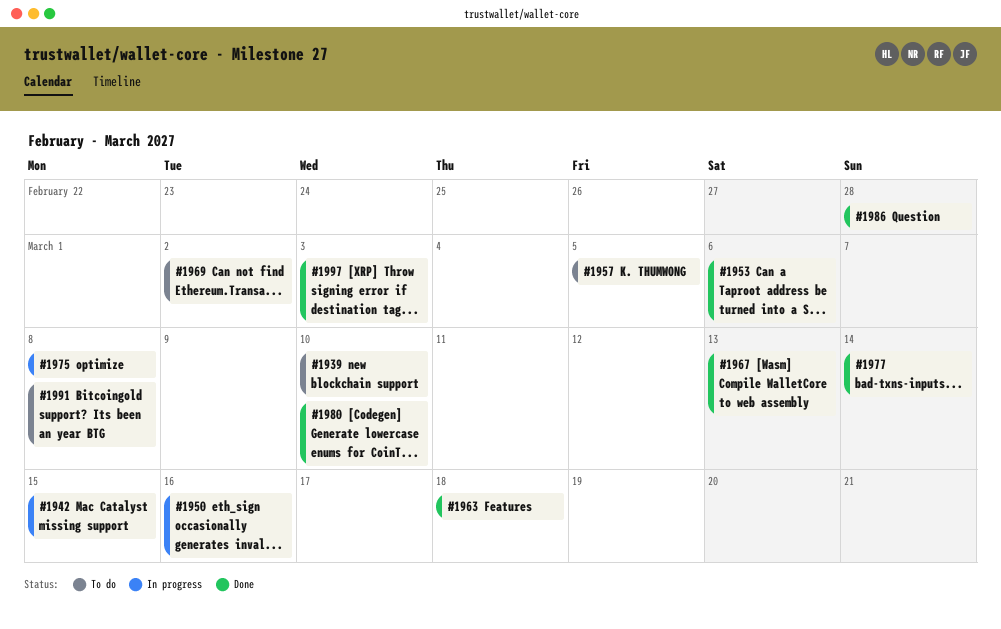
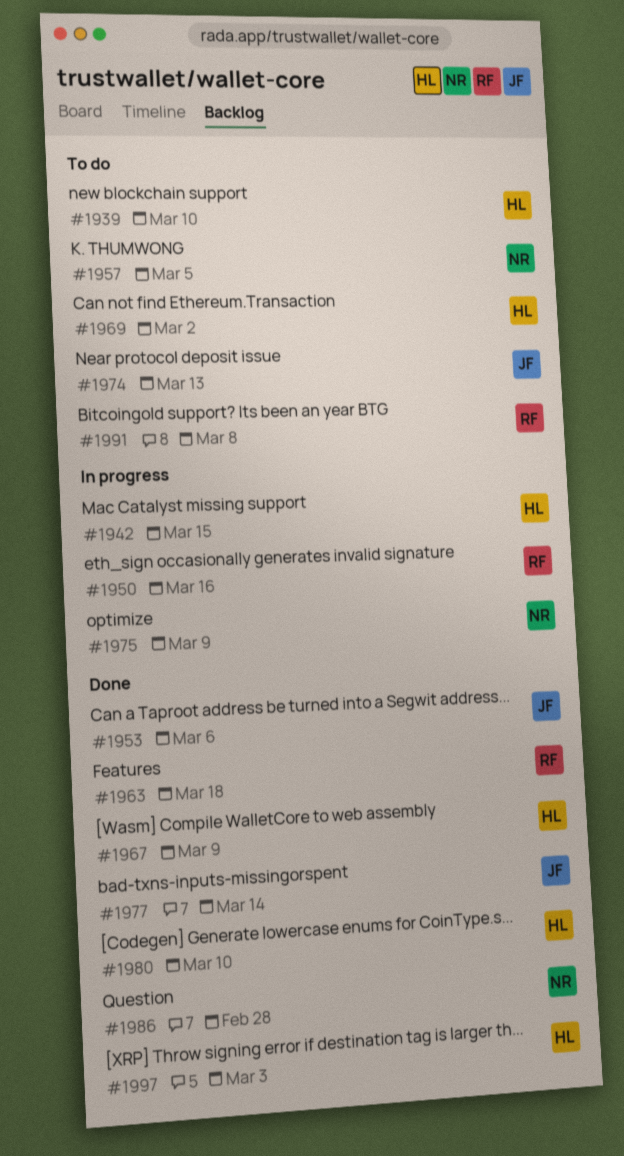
#1967, due: Mar 13 -> Mar 9
#1974: none -> present
#1975, due: Mar 8 -> Mar 9

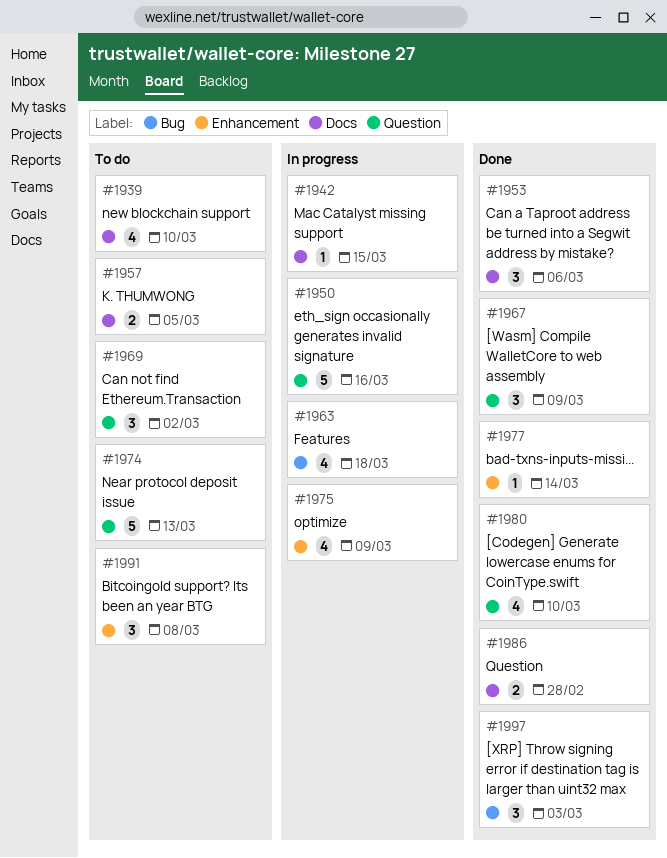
#1963, status: Done -> In progress

